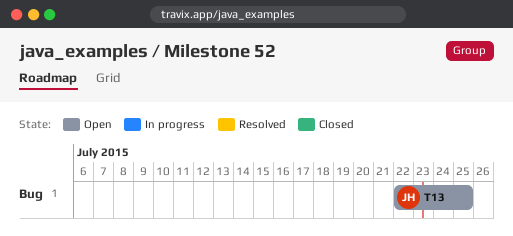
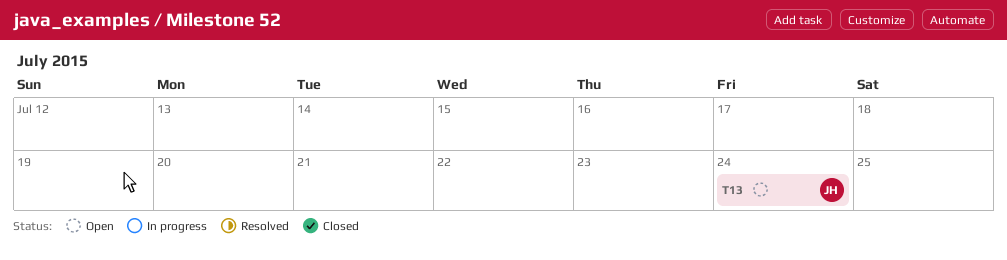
T13, due: Jul 25 -> Jul 24

